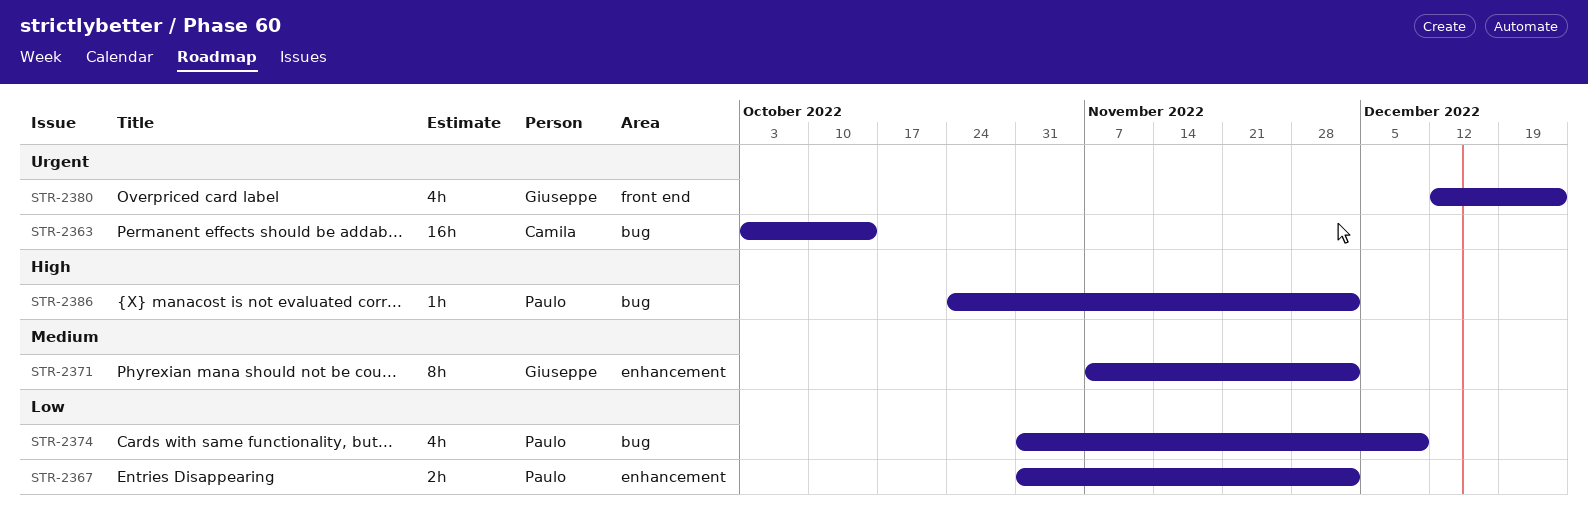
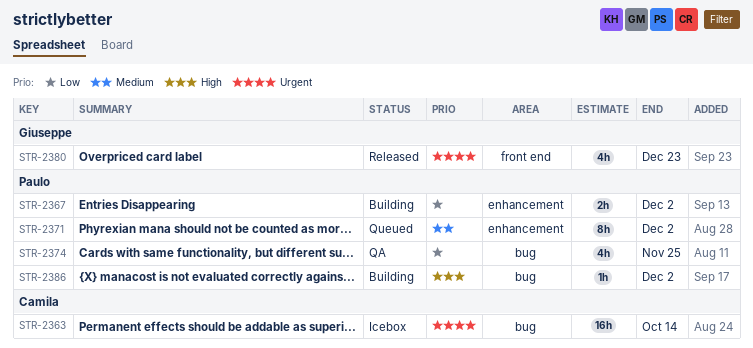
STR-2371, owner: Giuseppe -> Paulo
STR-2374, due: Dec 9 -> Nov 25

